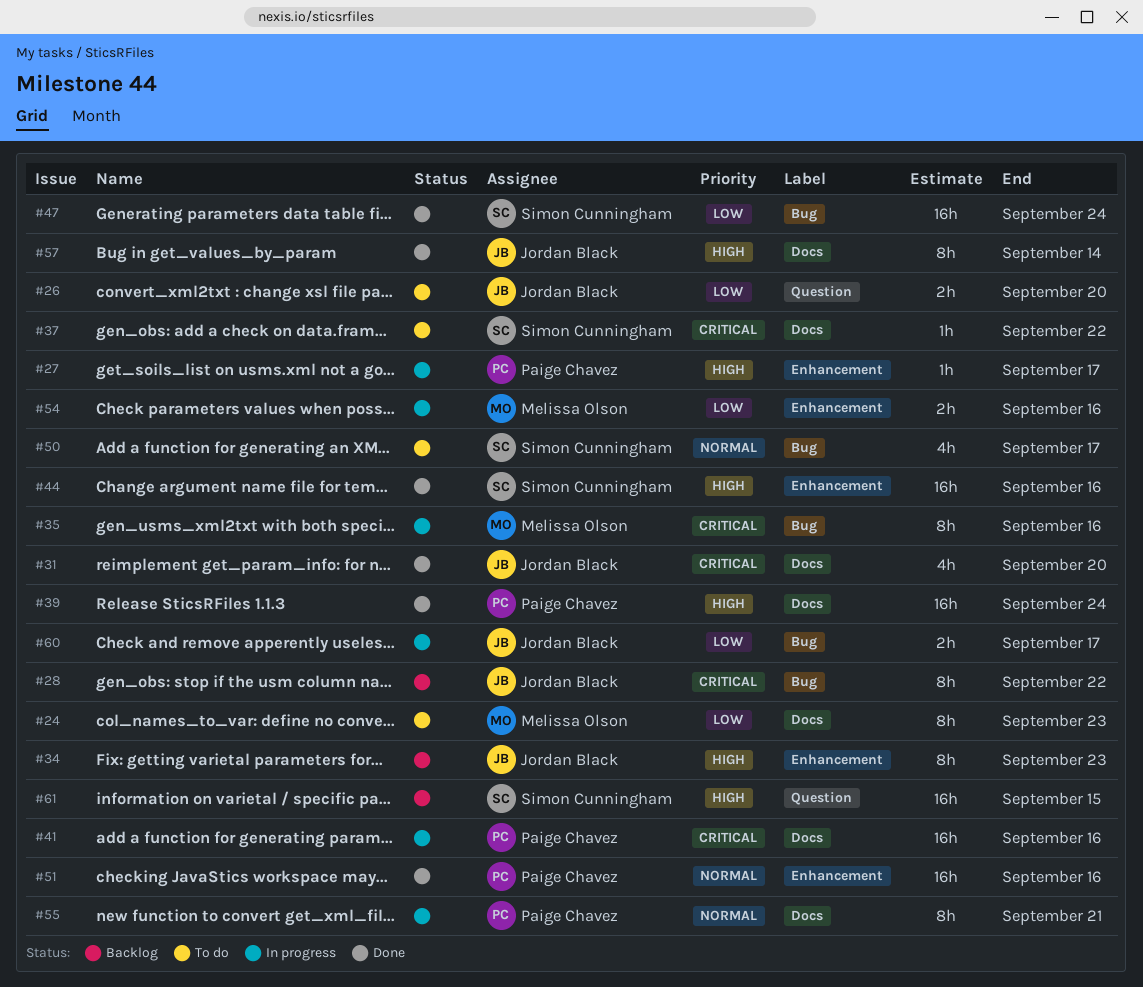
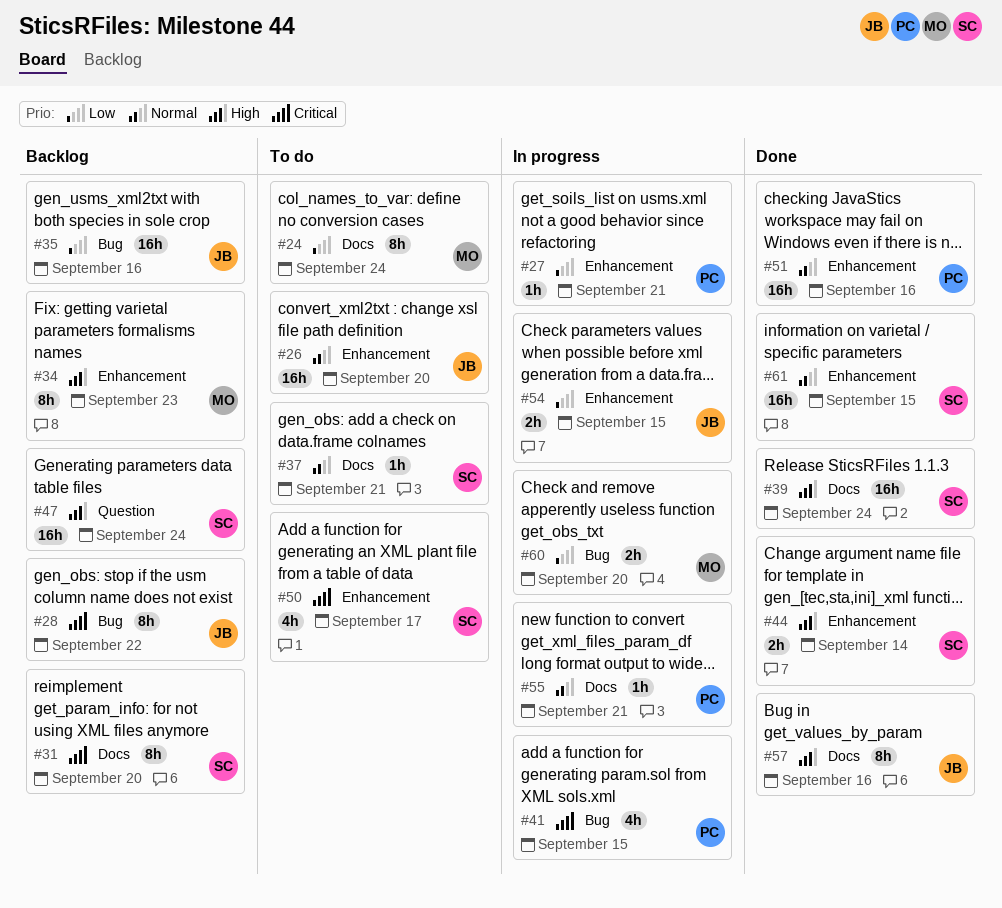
#24, due: Sep 23 -> Sep 24
#26, priority: Low -> Normal
#26, label: Question -> Enhancement
#26, estimate: 2h -> 16h
#27, priority: High -> Low
#27, due: Sep 17 -> Sep 21
#31, status: Done -> Backlog
#31, owner: Jordan Black -> Simon Cunningham
#31, estimate: 4h -> 8h
#34, owner: Jordan Black -> Melissa Olson
#35, status: In progress -> Backlog
#35, owner: Melissa Olson -> Jordan Black
#35, priority: Critical -> Low
#35, estimate: 8h -> 16h
#37, priority: Critical -> Normal
#37, due: Sep 22 -> Sep 21
#39, owner: Paige Chavez -> Simon Cunningham
#41, label: Docs -> Bug
#41, estimate: 16h -> 4h
#41, due: Sep 16 -> Sep 15
#44, estimate: 16h -> 2h
#44, due: Sep 16 -> Sep 14
#47, status: Done -> Backlog
#47, priority: Low -> High
#47, label: Bug -> Question
#50, priority: Normal -> Critical
#50, label: Bug -> Enhancement
#54, owner: Melissa Olson -> Jordan Black
#54, due: Sep 16 -> Sep 15
#55, estimate: 8h -> 1h
#57, due: Sep 14 -> Sep 16
#60, owner: Jordan Black -> Melissa Olson
#60, due: Sep 17 -> Sep 20
#61, status: Backlog -> Done
#61, priority: High -> Normal
#61, label: Question -> Enhancement

